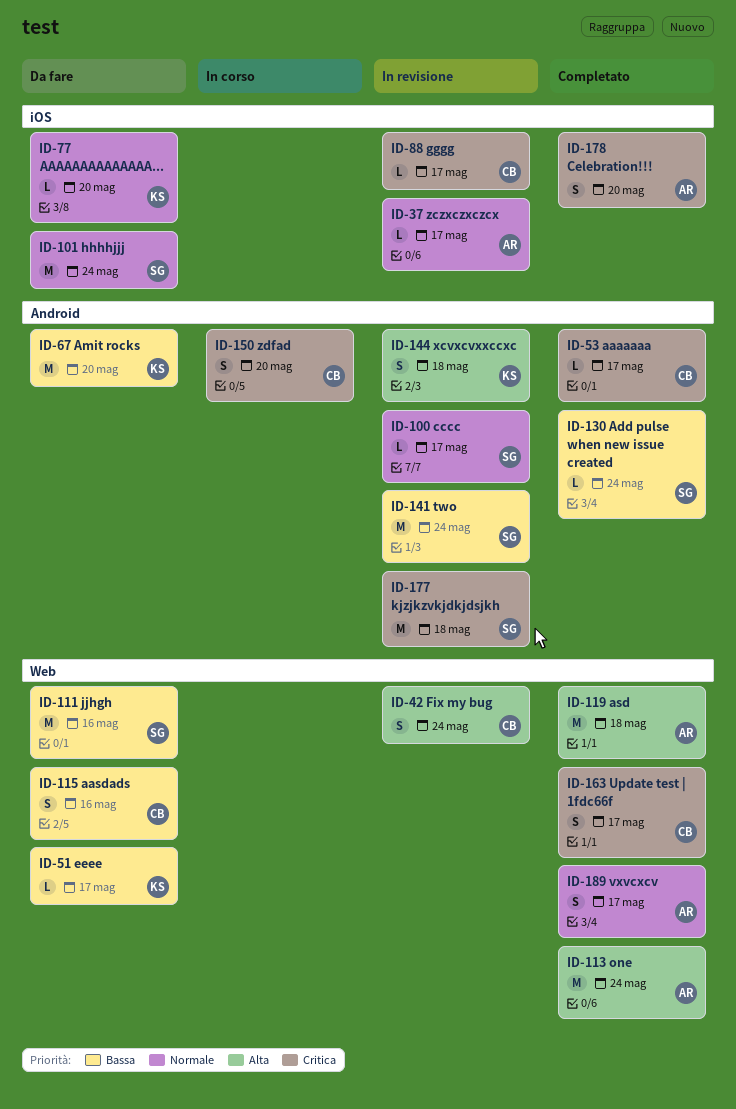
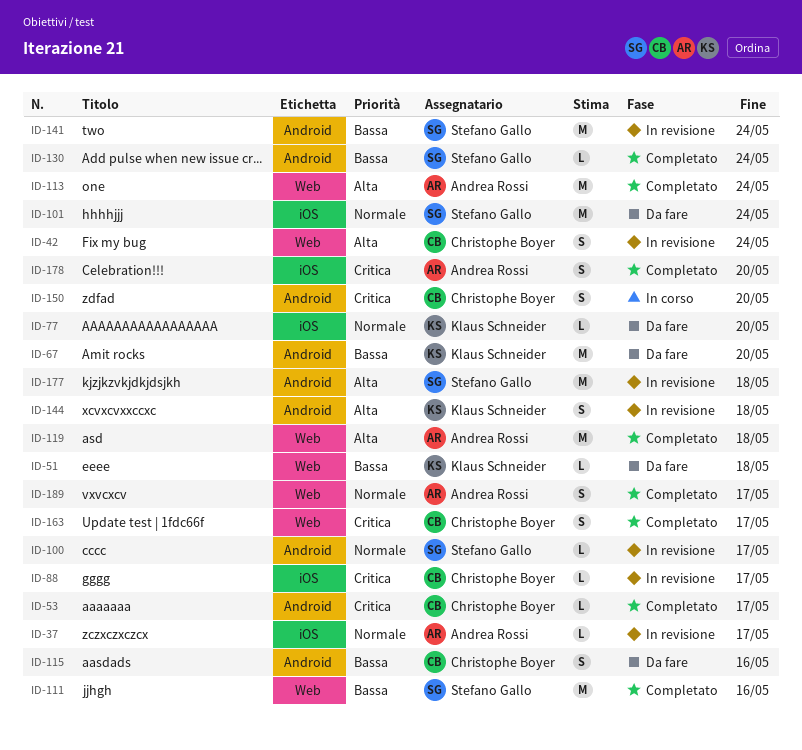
ID-51, due: May 17 -> May 18
ID-111, status: Da fare -> Completato
ID-115, label: Web -> Android
ID-177, priority: Critica -> Alta

